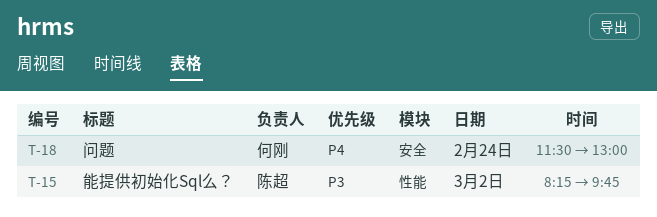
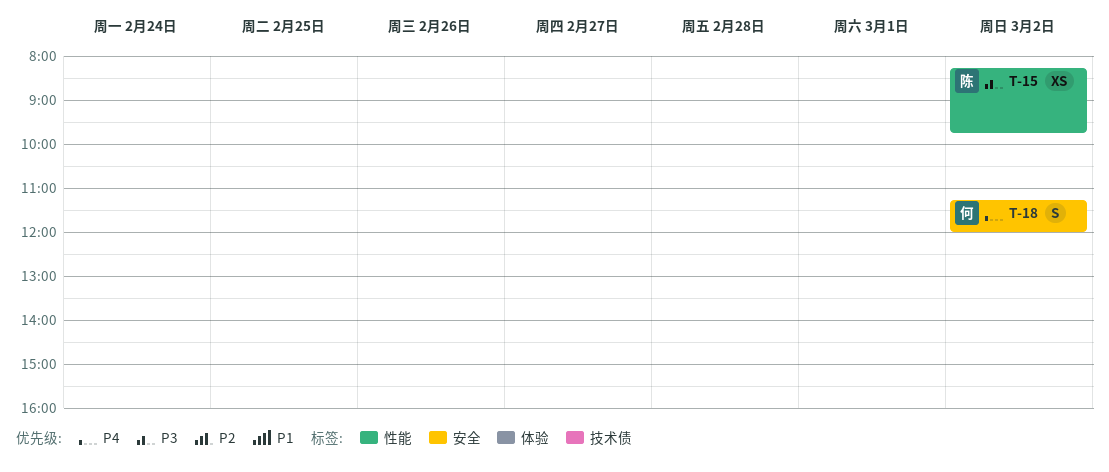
T-18, day: Feb 24 -> Mar 2
T-18, begins: 11:30 -> 11:15
T-18, ends: 13:00 -> 12:00

